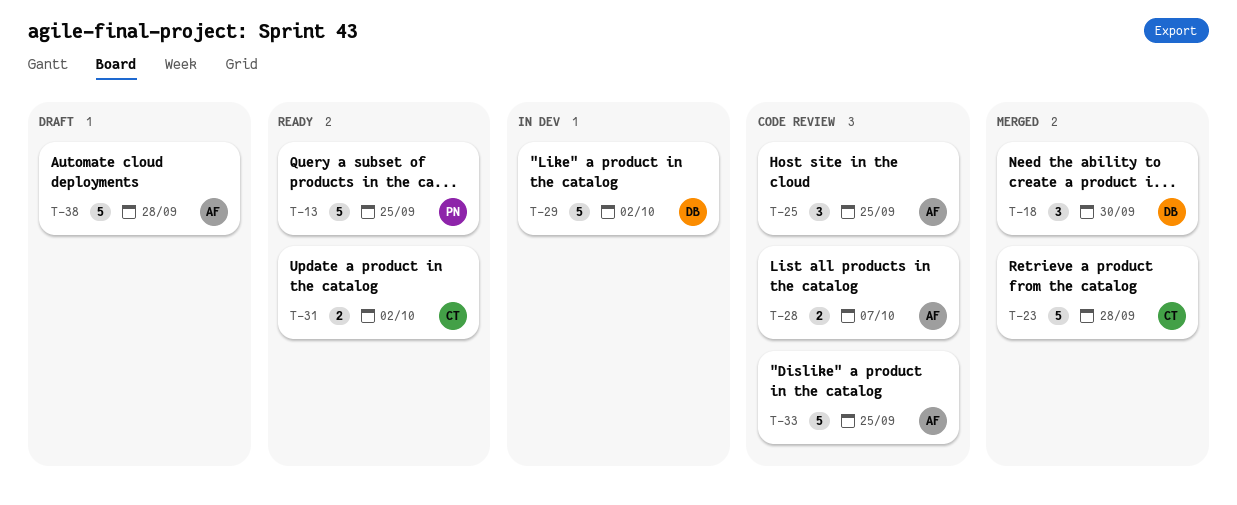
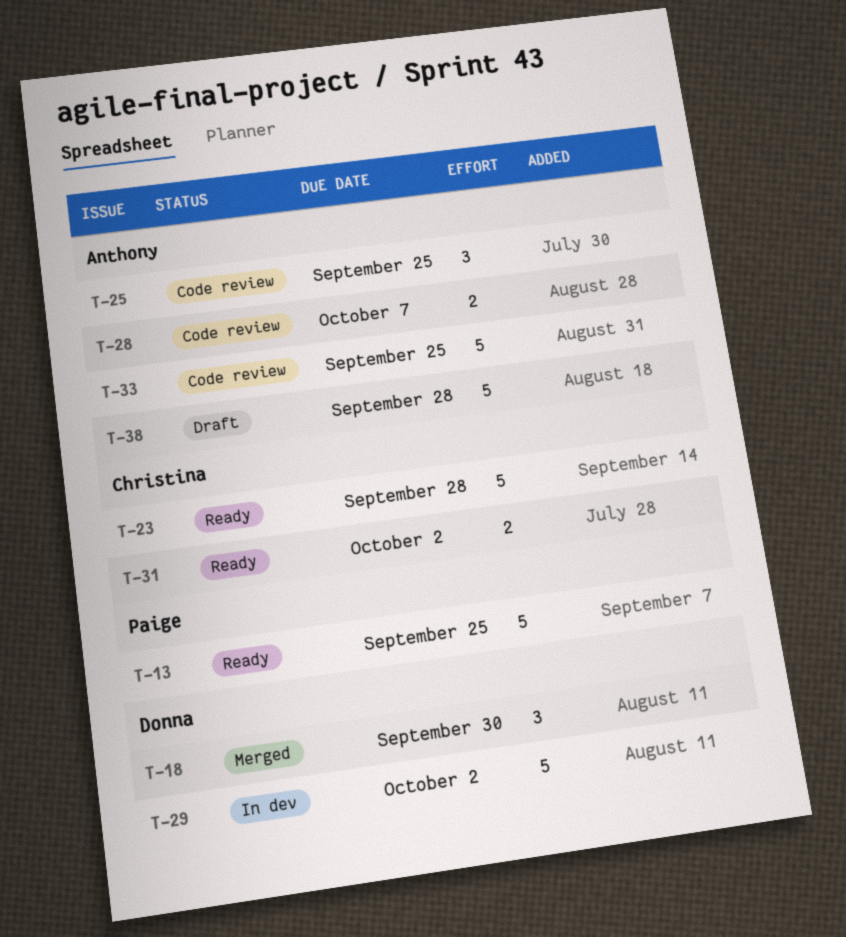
T-23, status: Merged -> Ready

